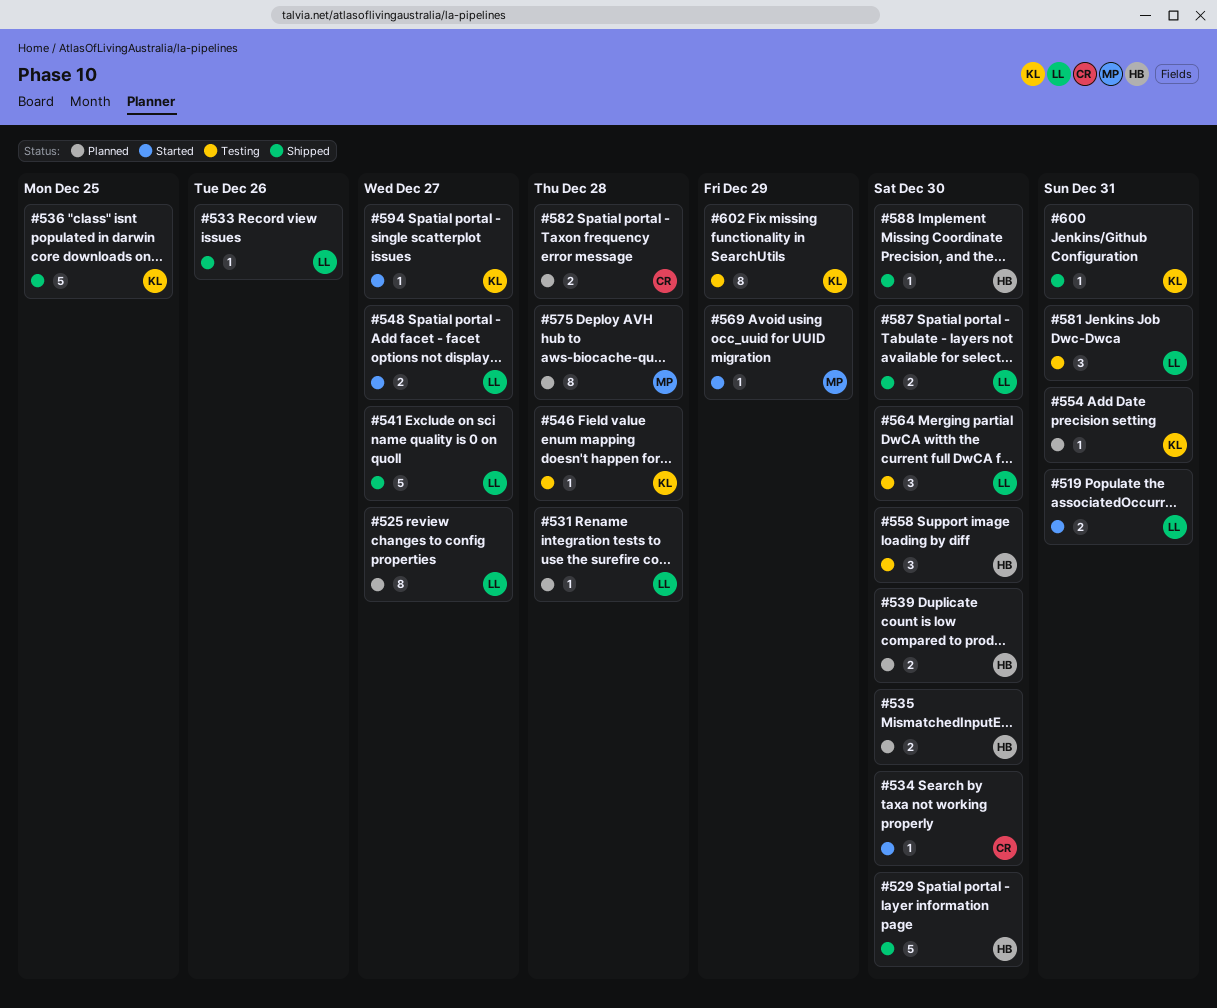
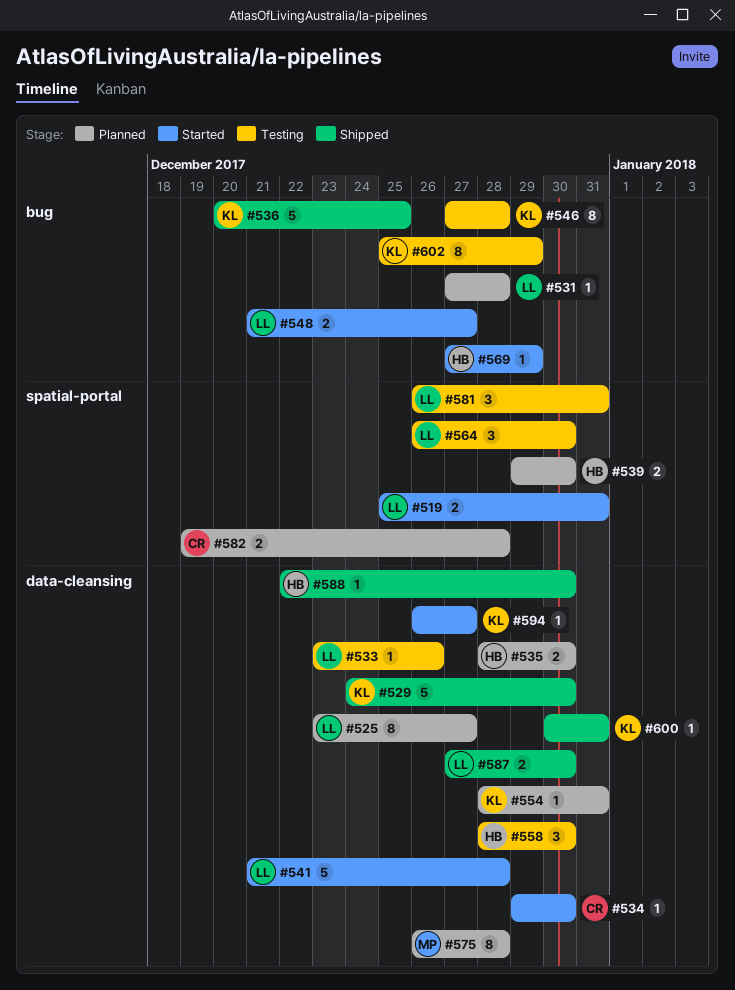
#529, owner: HB -> KL
#533, status: Shipped -> Testing
#541, status: Shipped -> Started
#541, due: Dec 27 -> Dec 28
#546, estimate: 1 -> 8
#569, owner: MP -> HB

